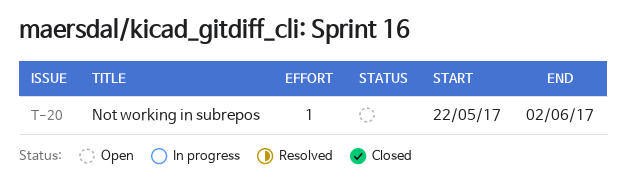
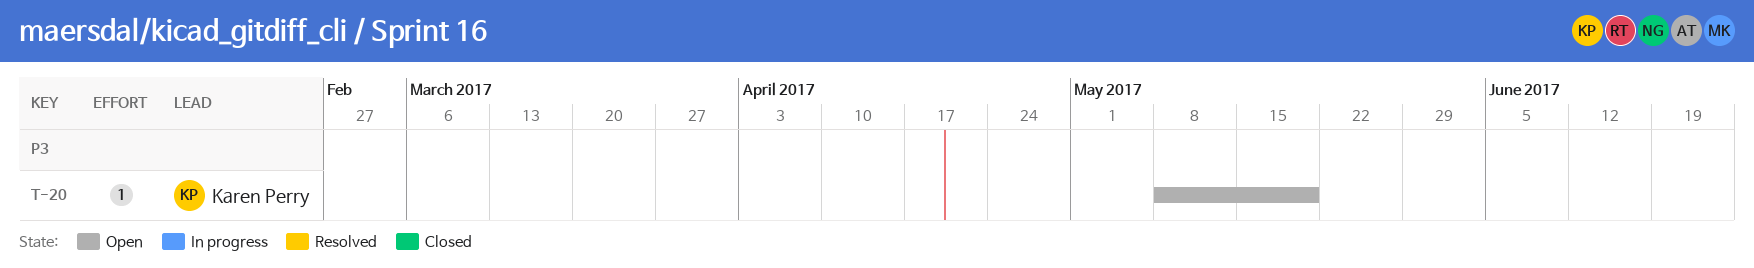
T-20, start: May 22 -> May 8
T-20, due: Jun 2 -> May 19

